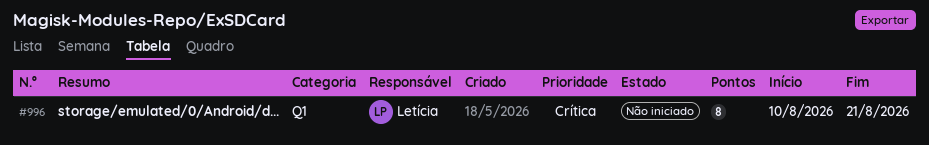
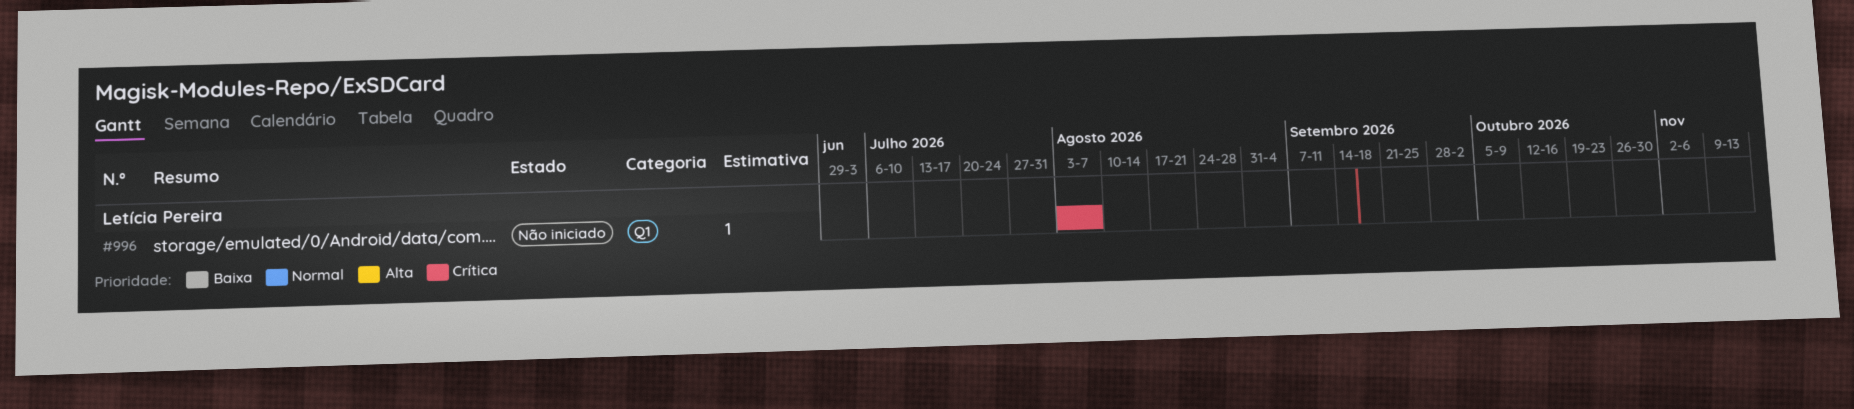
#996, estimate: 8 -> 1
#996, start: Aug 10 -> Aug 3
#996, due: Aug 21 -> Aug 7

